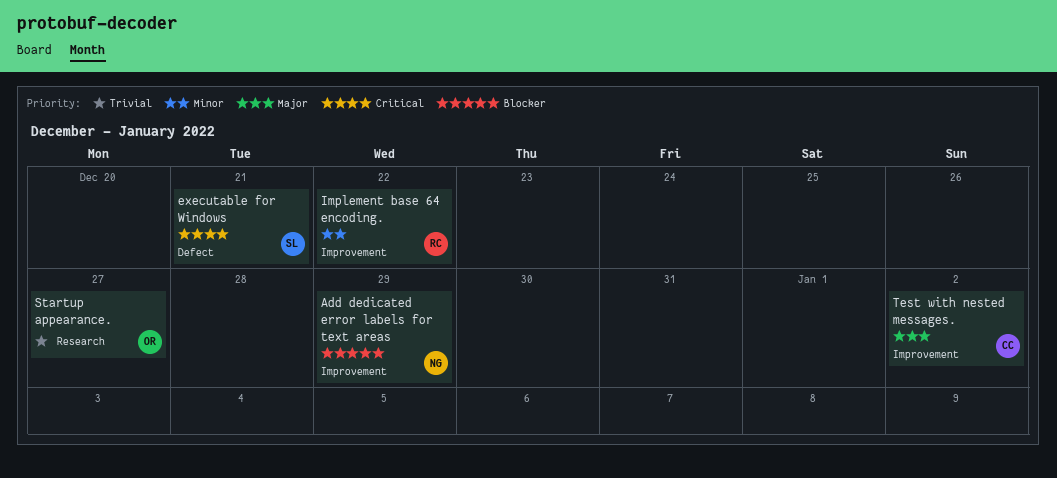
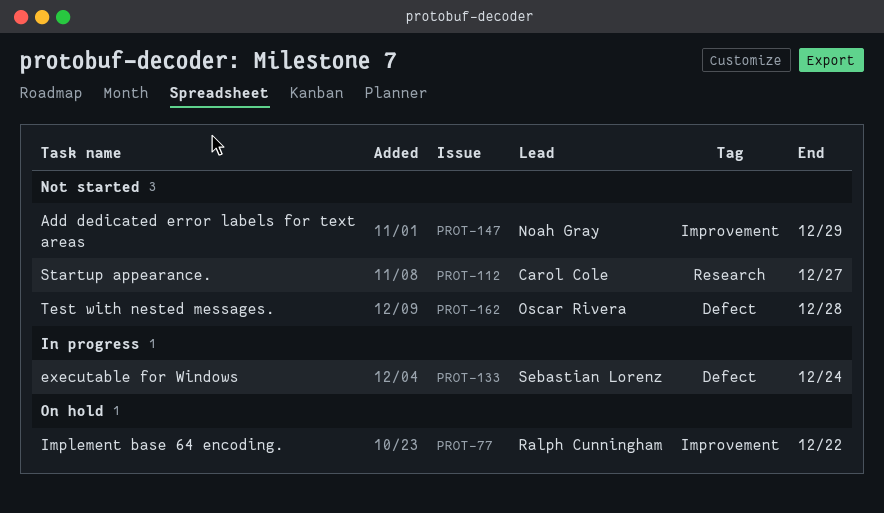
executable for Windows, due: Dec 21 -> Dec 24
Startup appearance., owner: Oscar Rivera -> Carol Cole
Test with nested messages., owner: Carol Cole -> Oscar Rivera
Test with nested messages., label: Improvement -> Defect
Test with nested messages., due: Jan 2 -> Dec 28

